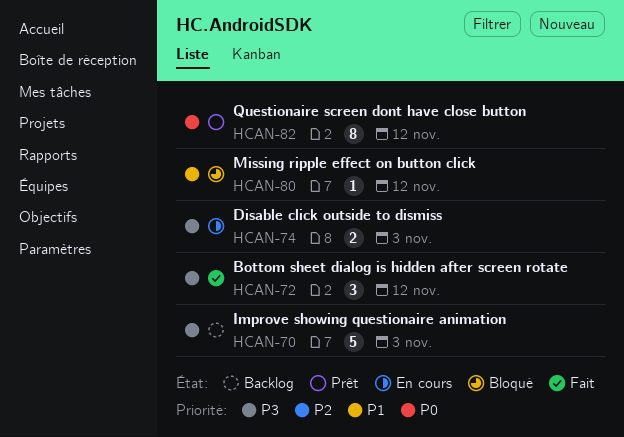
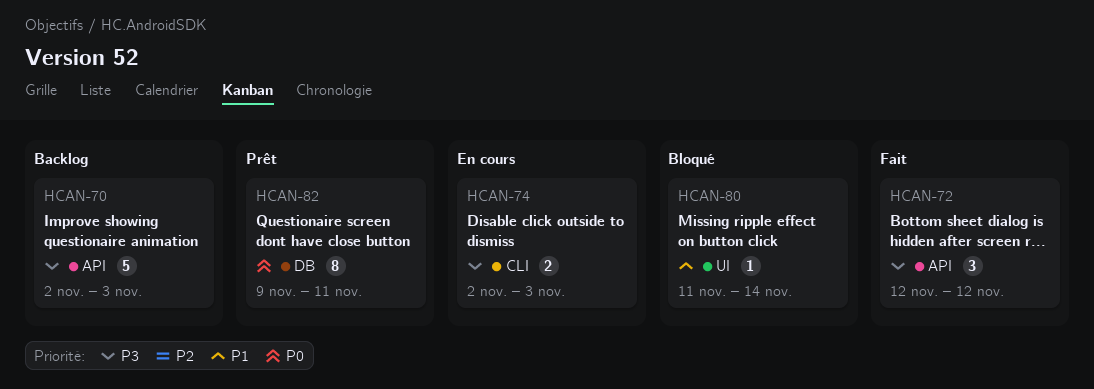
HCAN-80, due: Nov 12 -> Nov 14
HCAN-82, due: Nov 12 -> Nov 11

